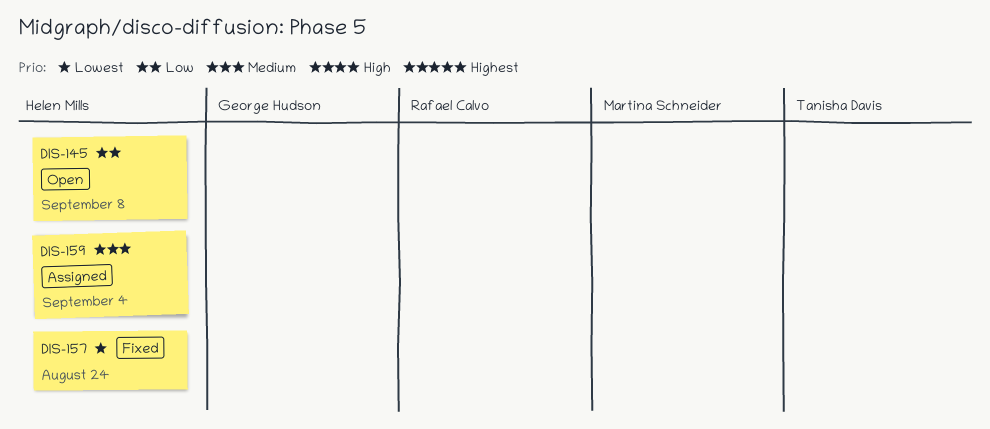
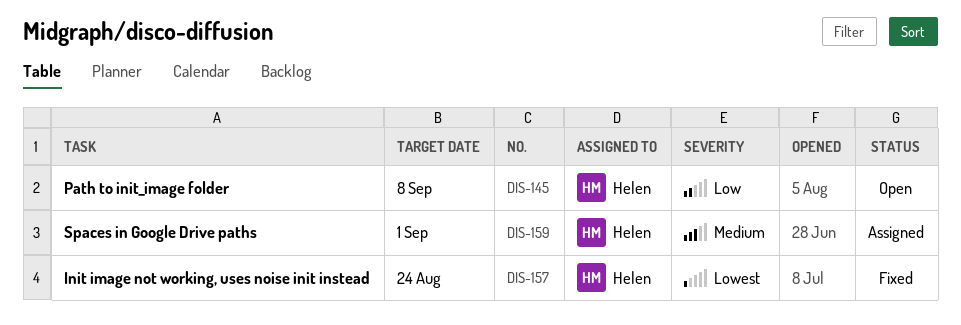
DIS-159, due: Sep 4 -> Sep 1

